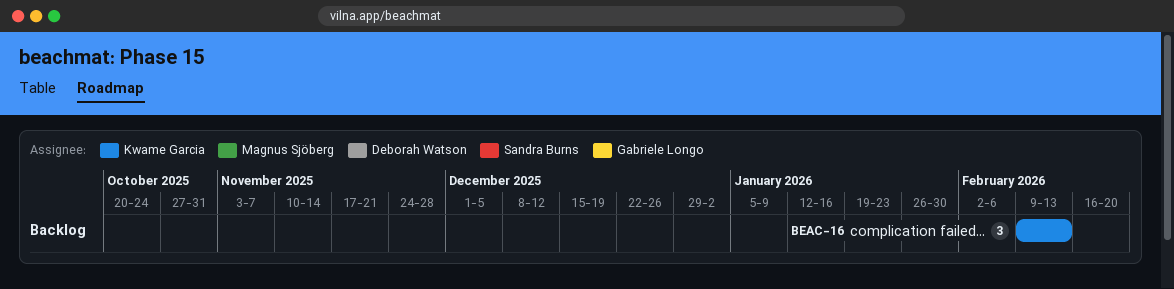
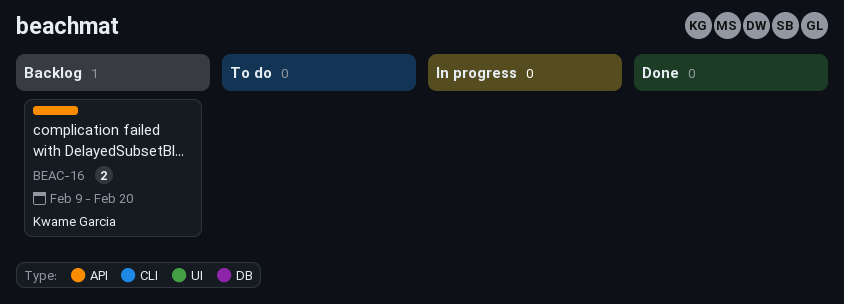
BEAC-16, estimate: 3 -> 2
BEAC-16, due: Feb 13 -> Feb 20

